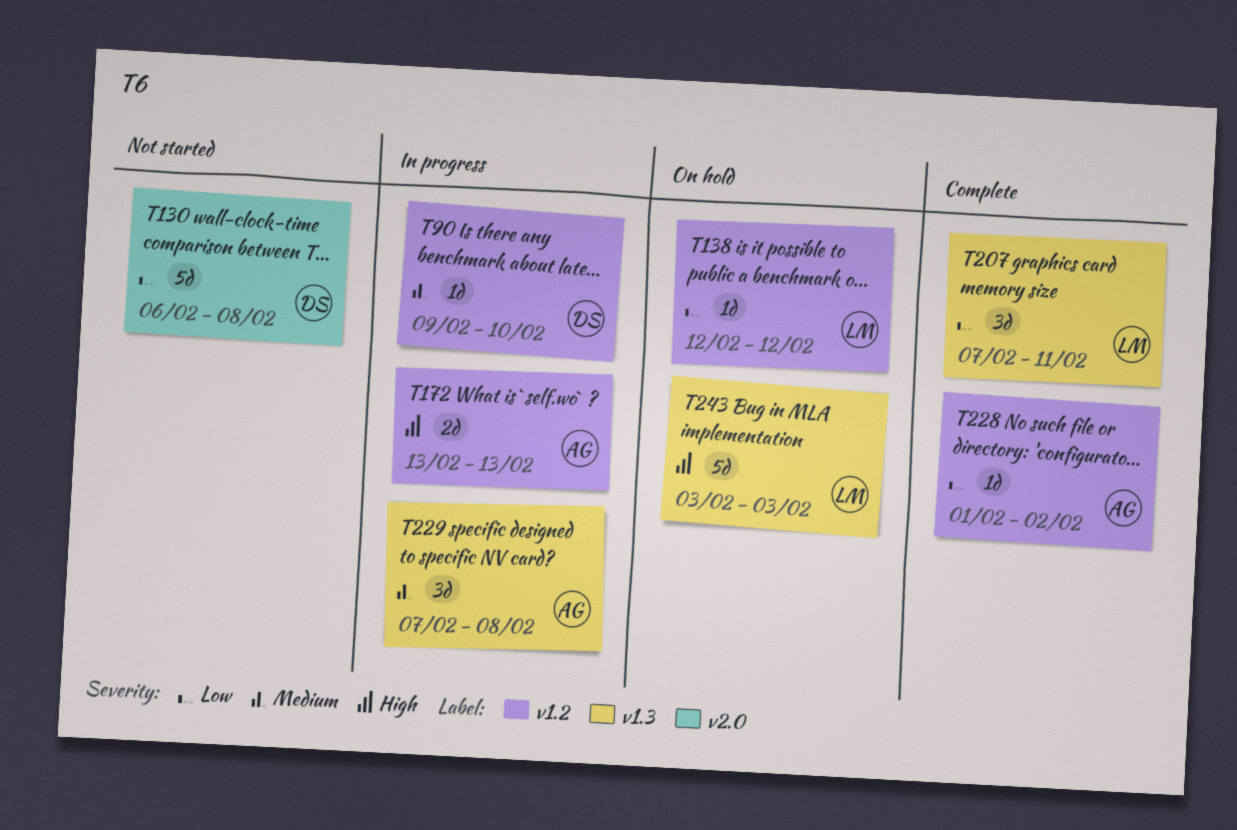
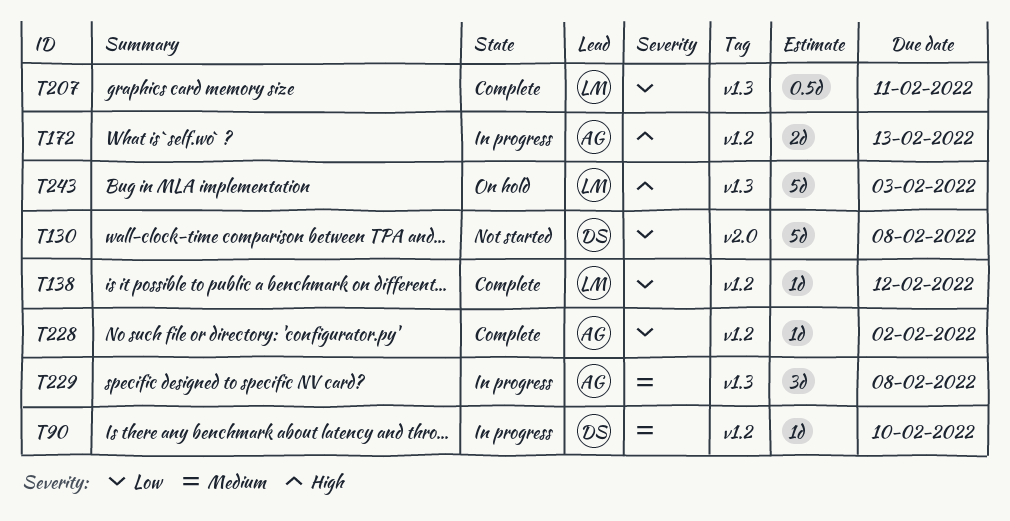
T138, status: On hold -> Complete
T207, estimate: 3d -> 0.5d

